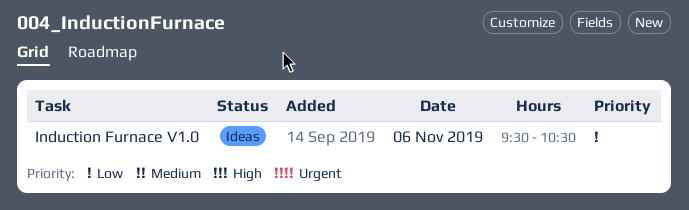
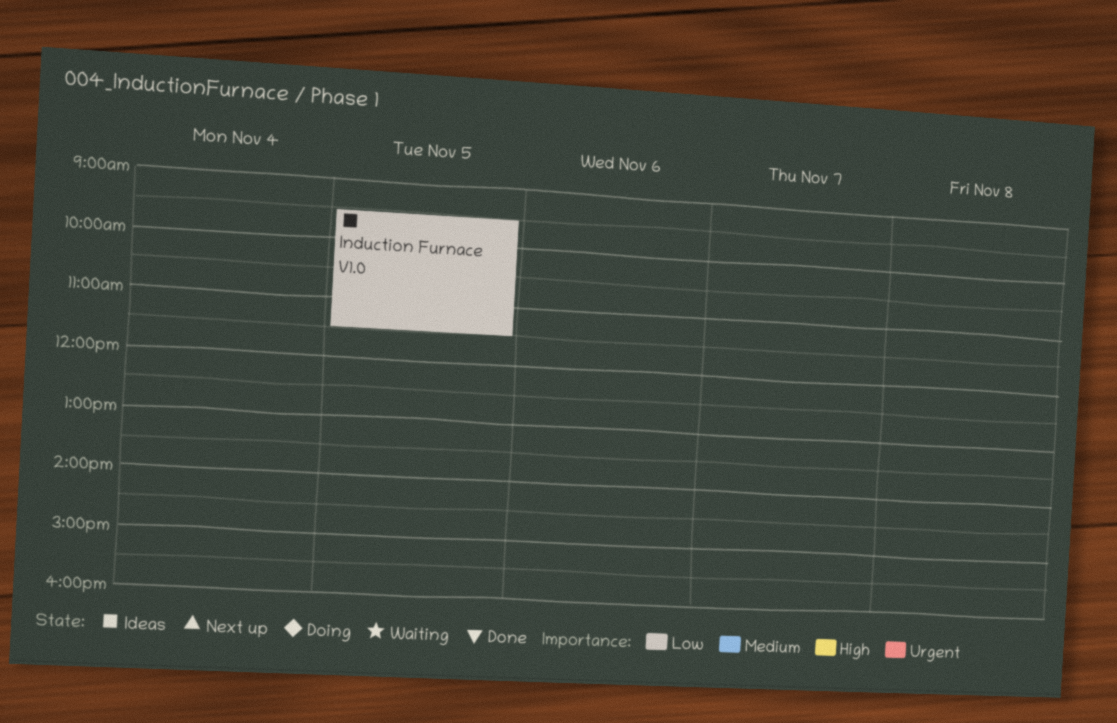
Induction Furnace V1.0, day: Nov 6 -> Nov 5
Induction Furnace V1.0, ends: 10:30 -> 11:30

